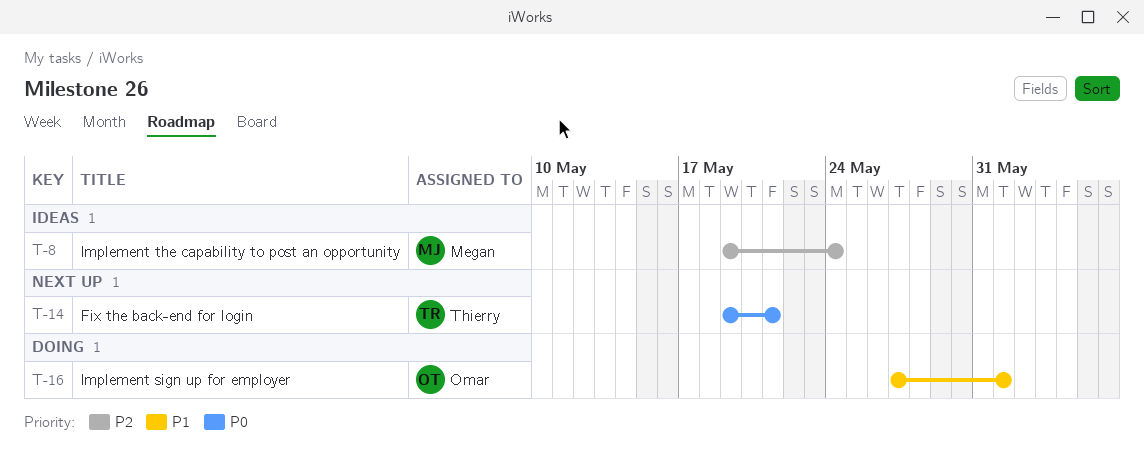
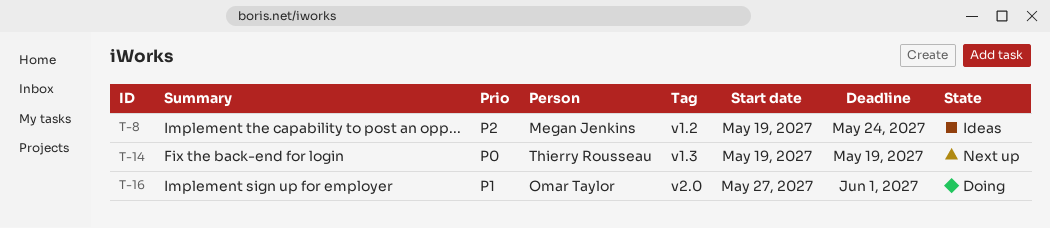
T-14, due: May 21 -> May 19

